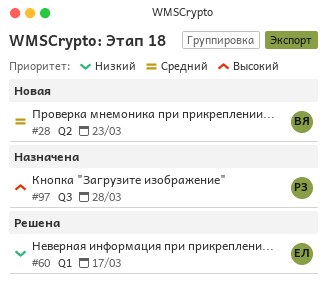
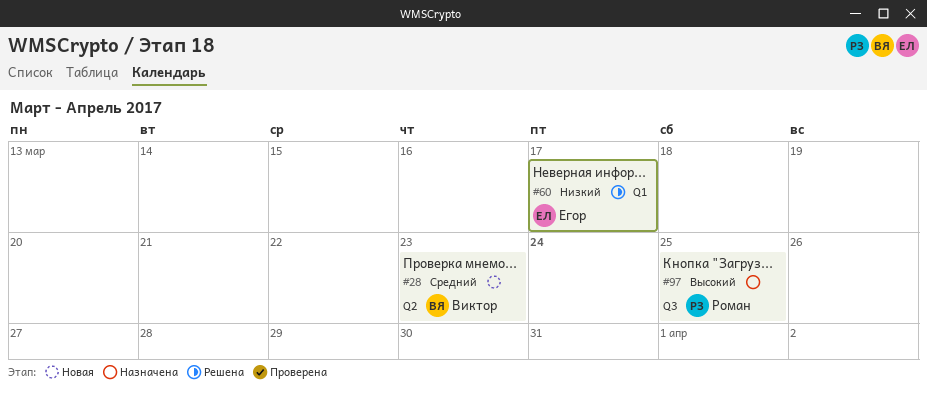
#97, due: Mar 28 -> Mar 25

